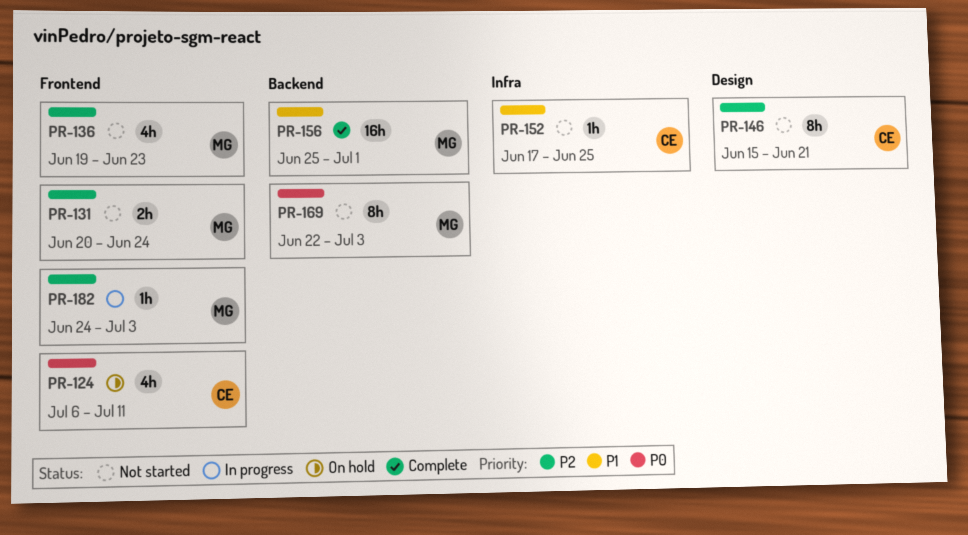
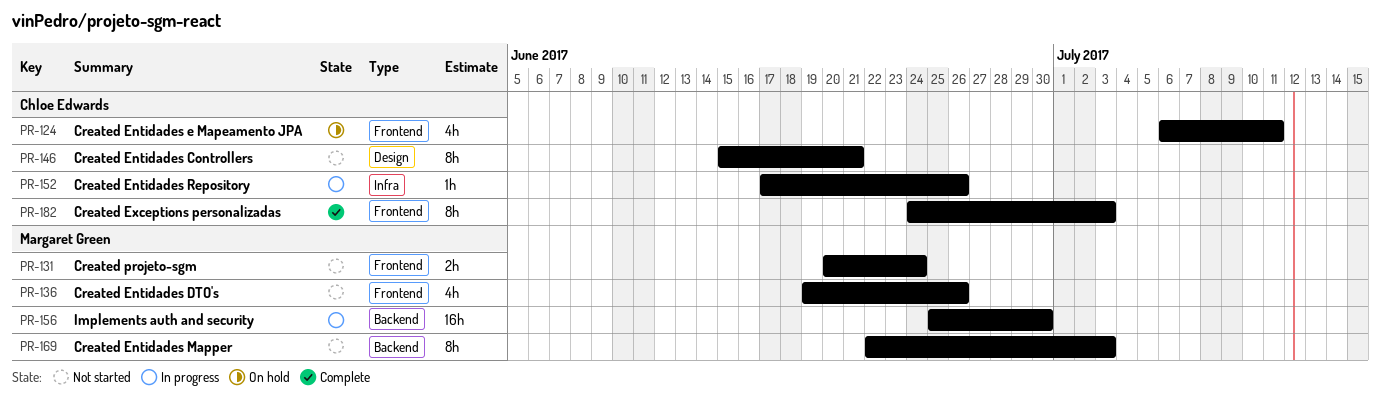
PR-136, due: Jun 23 -> Jun 26
PR-152, status: Not started -> In progress
PR-152, due: Jun 25 -> Jun 26
PR-156, status: Complete -> In progress
PR-156, due: Jul 1 -> Jun 30
PR-182, status: In progress -> Complete
PR-182, owner: Margaret Green -> Chloe Edwards
PR-182, estimate: 1h -> 8h

